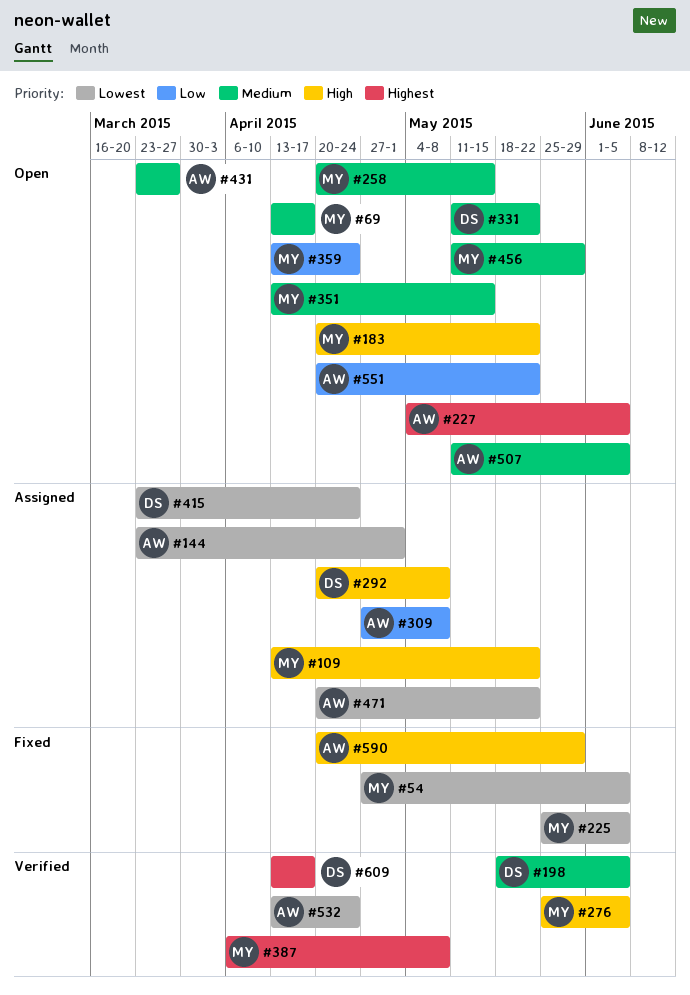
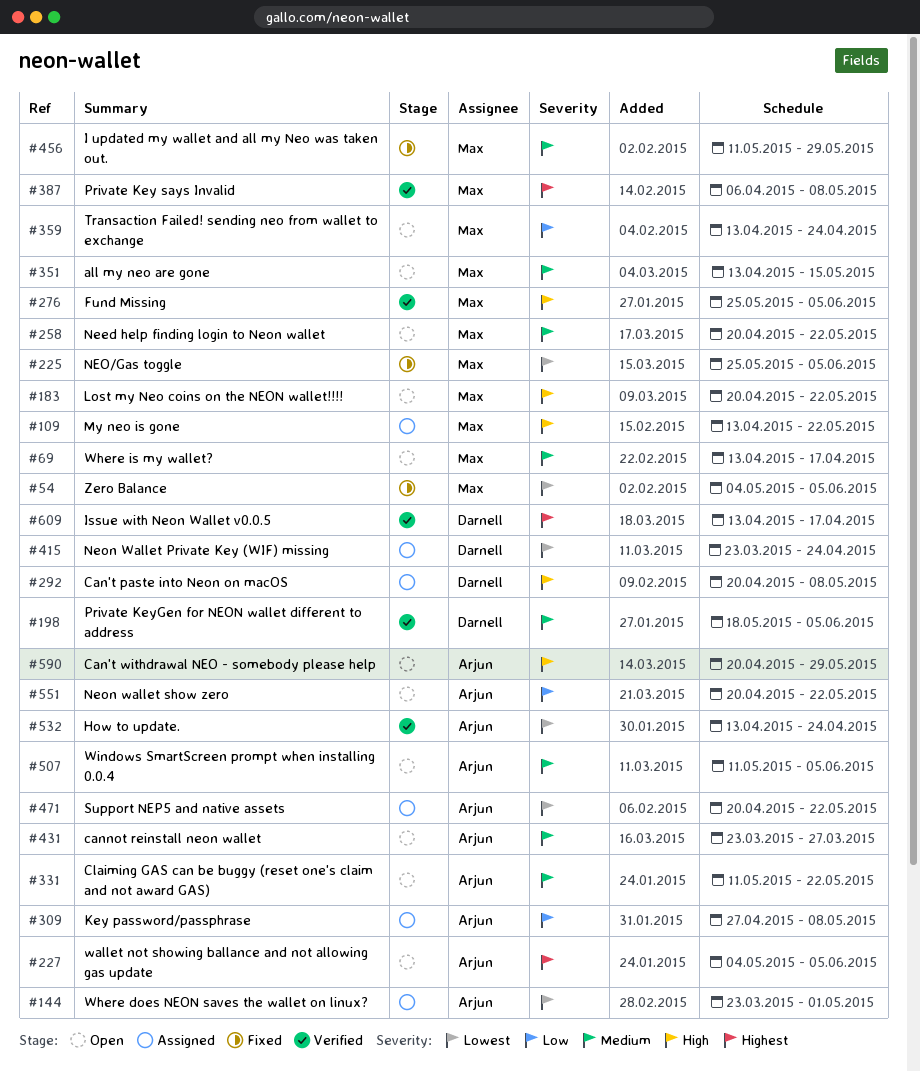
#54, start: Apr 27 -> May 4
#258, due: May 15 -> May 22
#331, owner: Darnell -> Arjun
#456, status: Open -> Fixed
#590, status: Fixed -> Open

